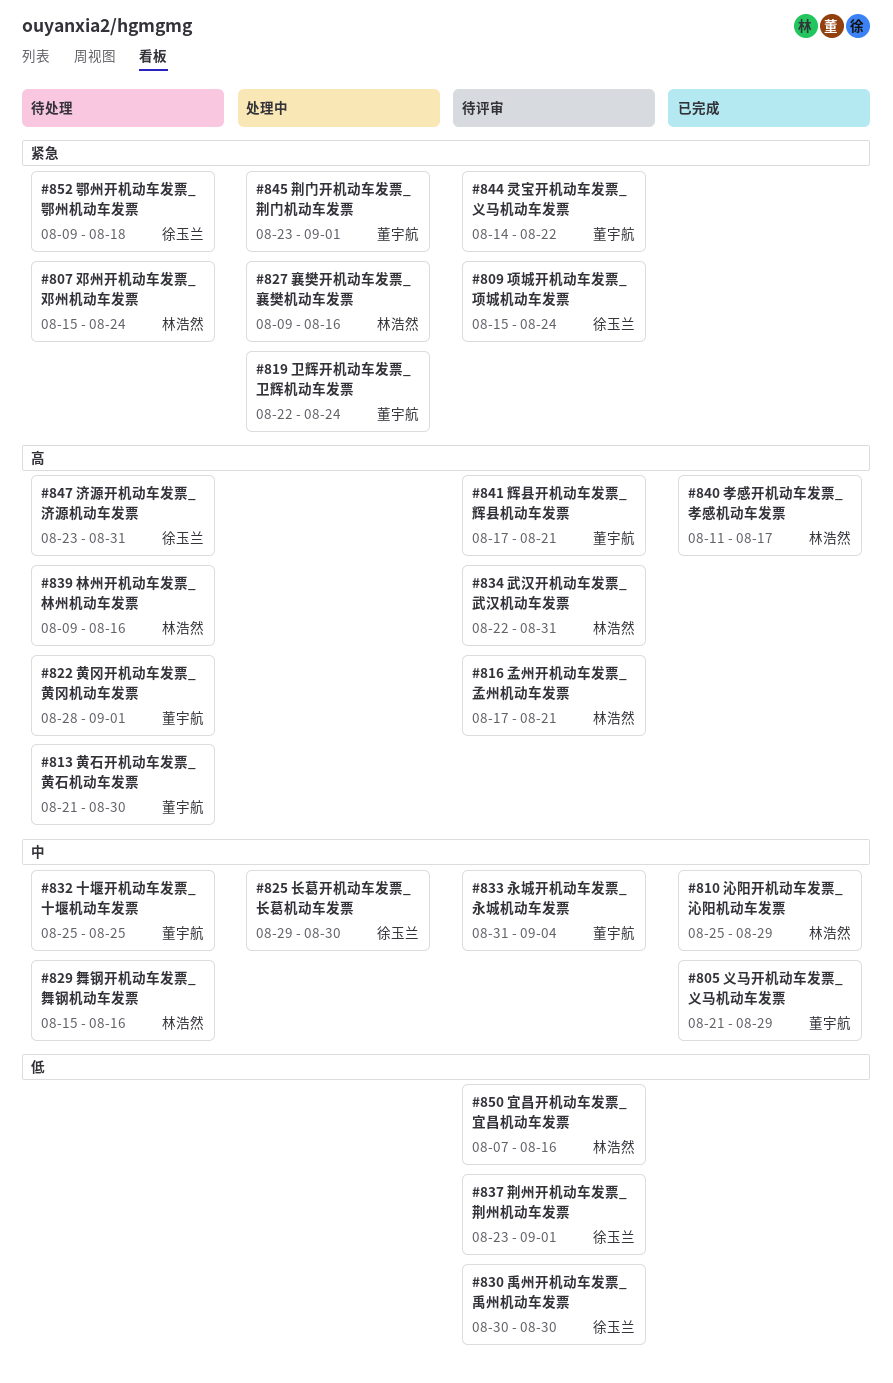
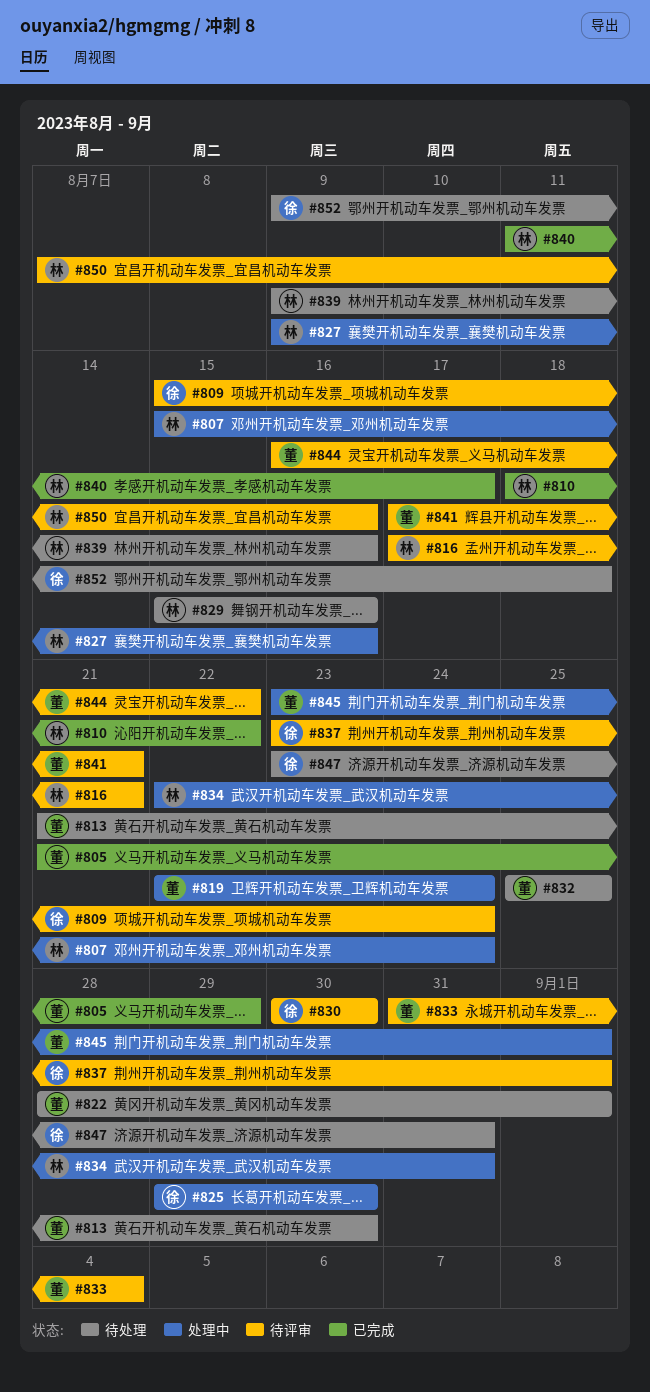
#807, status: 待处理 -> 处理中
#810, start: Aug 25 -> Aug 18
#810, due: Aug 29 -> Aug 22
#834, status: 待评审 -> 处理中
#844, start: Aug 14 -> Aug 16

